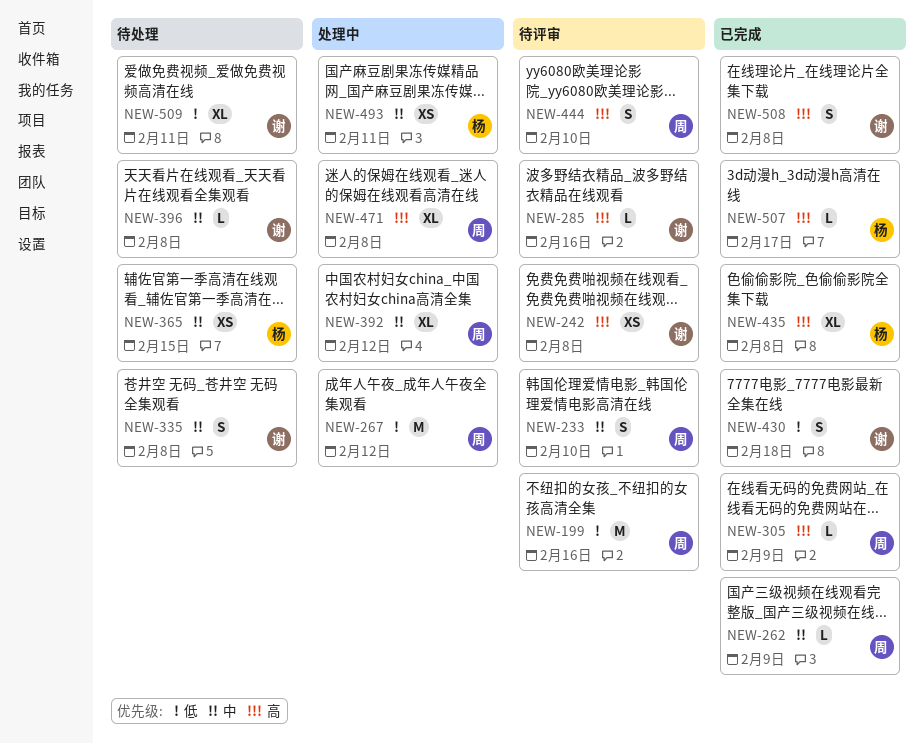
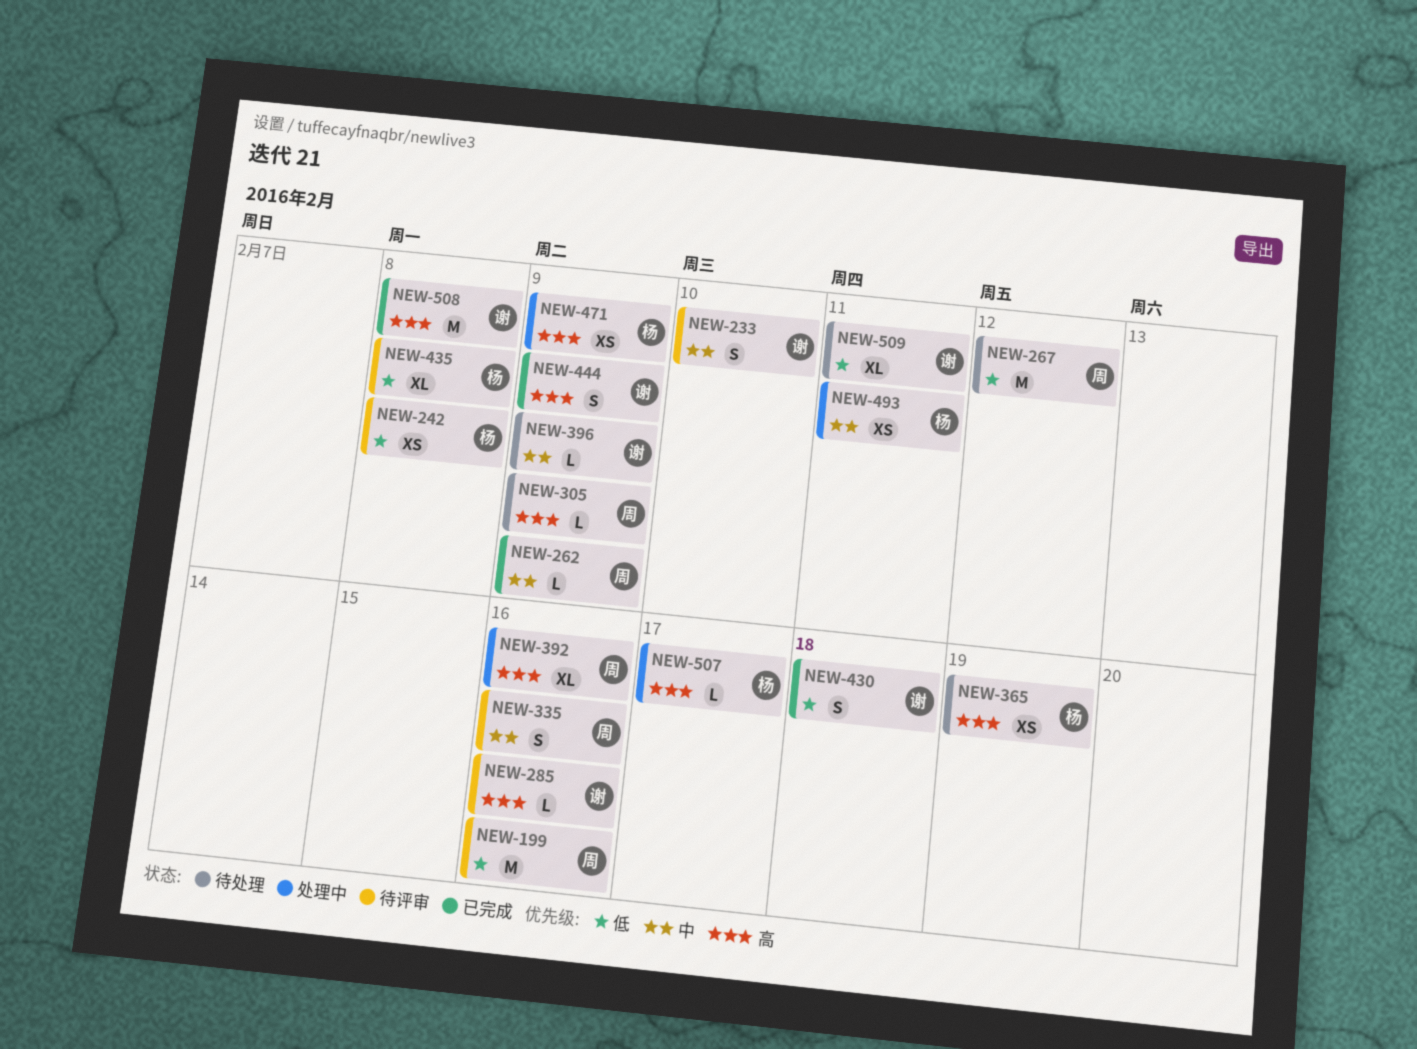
NEW-233, owner: 周 -> 谢
NEW-242, owner: 谢 -> 杨
NEW-242, priority: 高 -> 低
NEW-267, status: 处理中 -> 待处理
NEW-305, status: 已完成 -> 待处理
NEW-335, status: 待处理 -> 待评审
NEW-335, owner: 谢 -> 周
NEW-335, due: Feb 8 -> Feb 16
NEW-365, priority: 中 -> 高
NEW-365, due: Feb 15 -> Feb 19
NEW-392, priority: 中 -> 高
NEW-392, due: Feb 12 -> Feb 16
NEW-396, due: Feb 8 -> Feb 9
NEW-435, status: 已完成 -> 待评审
NEW-435, priority: 高 -> 低
NEW-444, status: 待评审 -> 已完成
NEW-444, owner: 周 -> 谢
NEW-444, due: Feb 10 -> Feb 9
NEW-471, owner: 周 -> 杨
NEW-471, estimate: XL -> XS
NEW-471, due: Feb 8 -> Feb 9
NEW-507, status: 已完成 -> 处理中
NEW-508, estimate: S -> M

